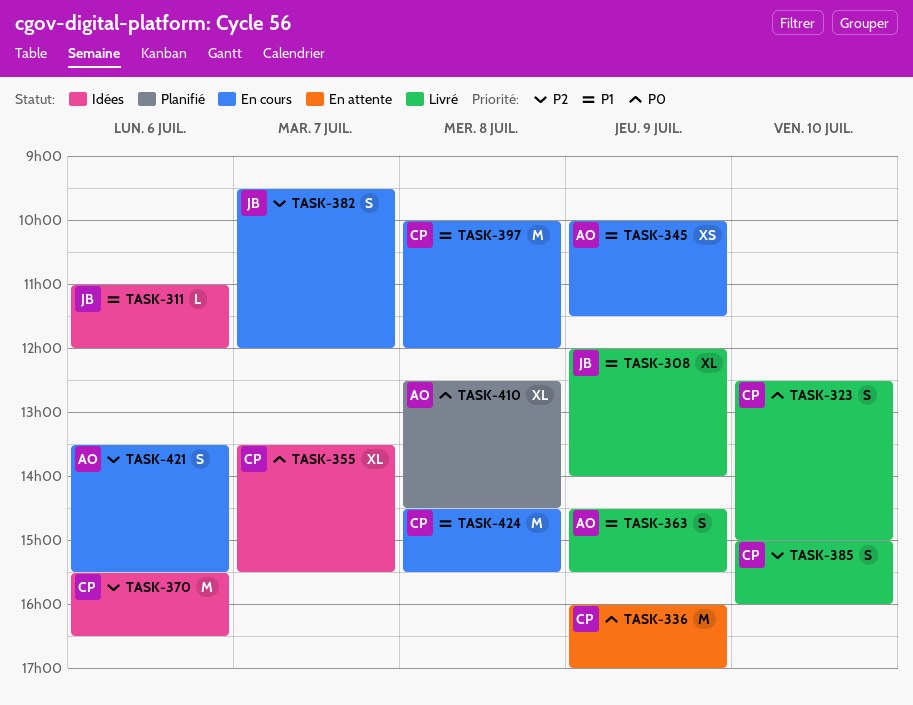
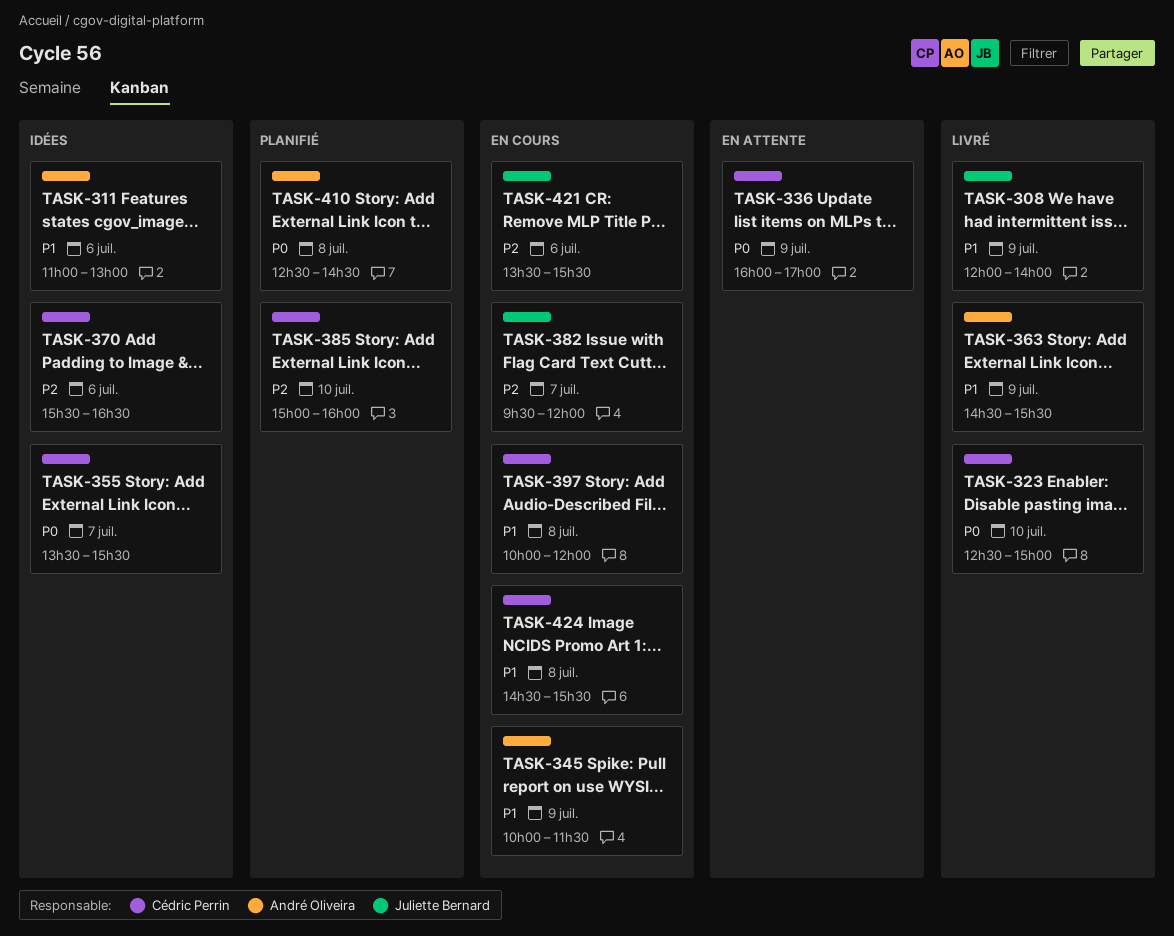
TASK-311, owner: Juliette Bernard -> André Oliveira
TASK-311, ends: 12:00 -> 13:00
TASK-385, status: Livré -> Planifié
TASK-421, owner: André Oliveira -> Juliette Bernard

